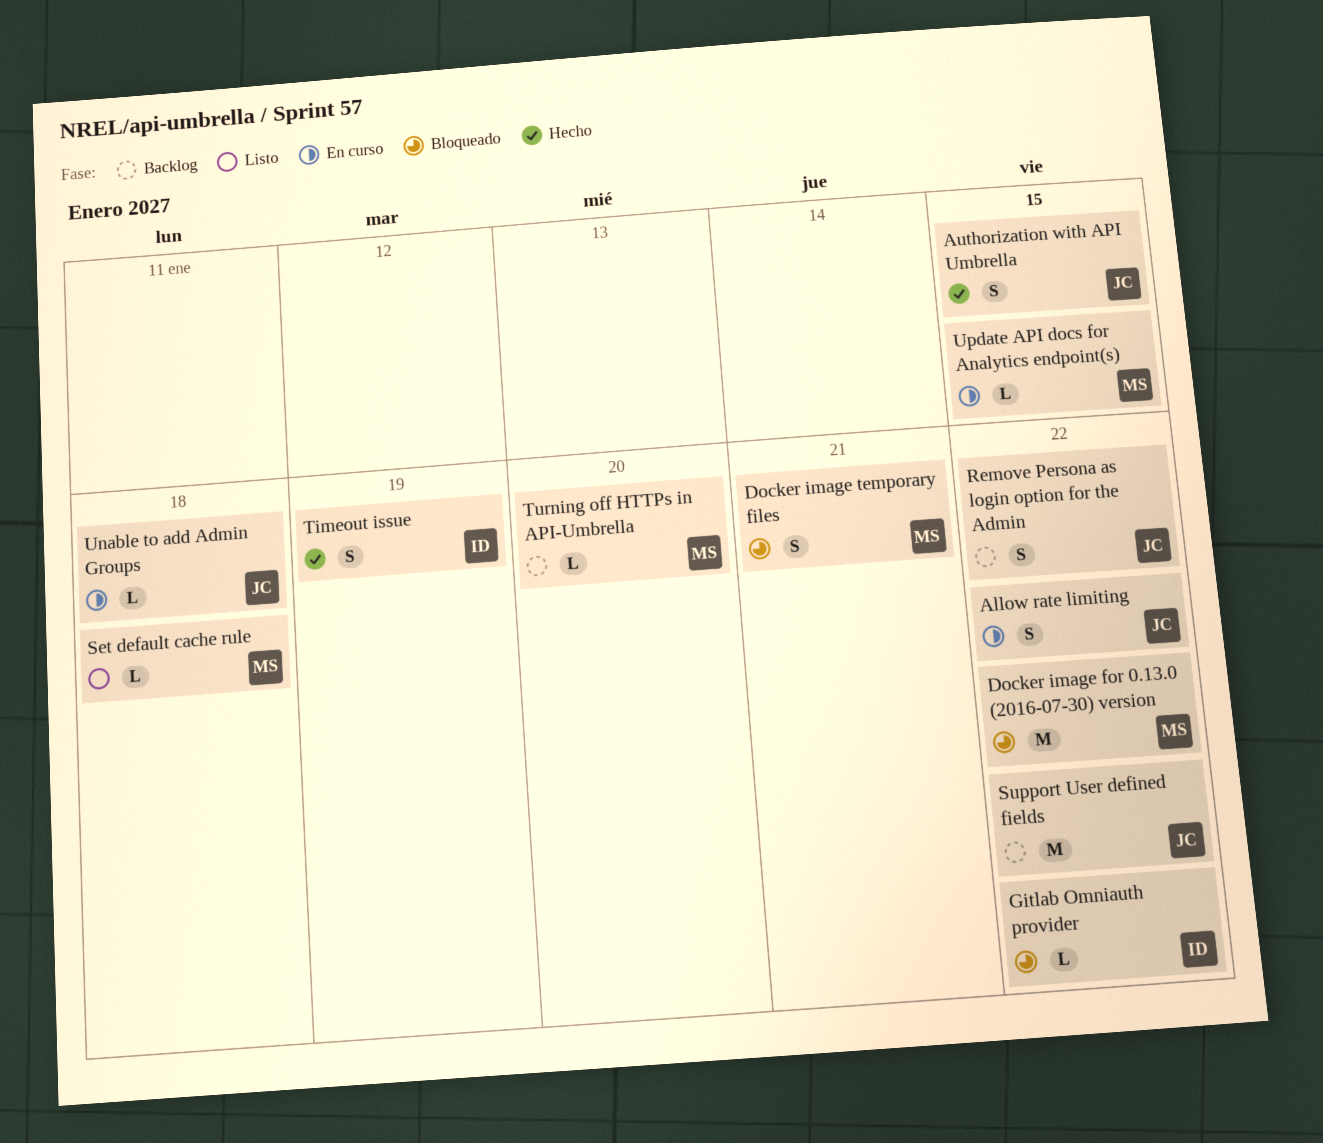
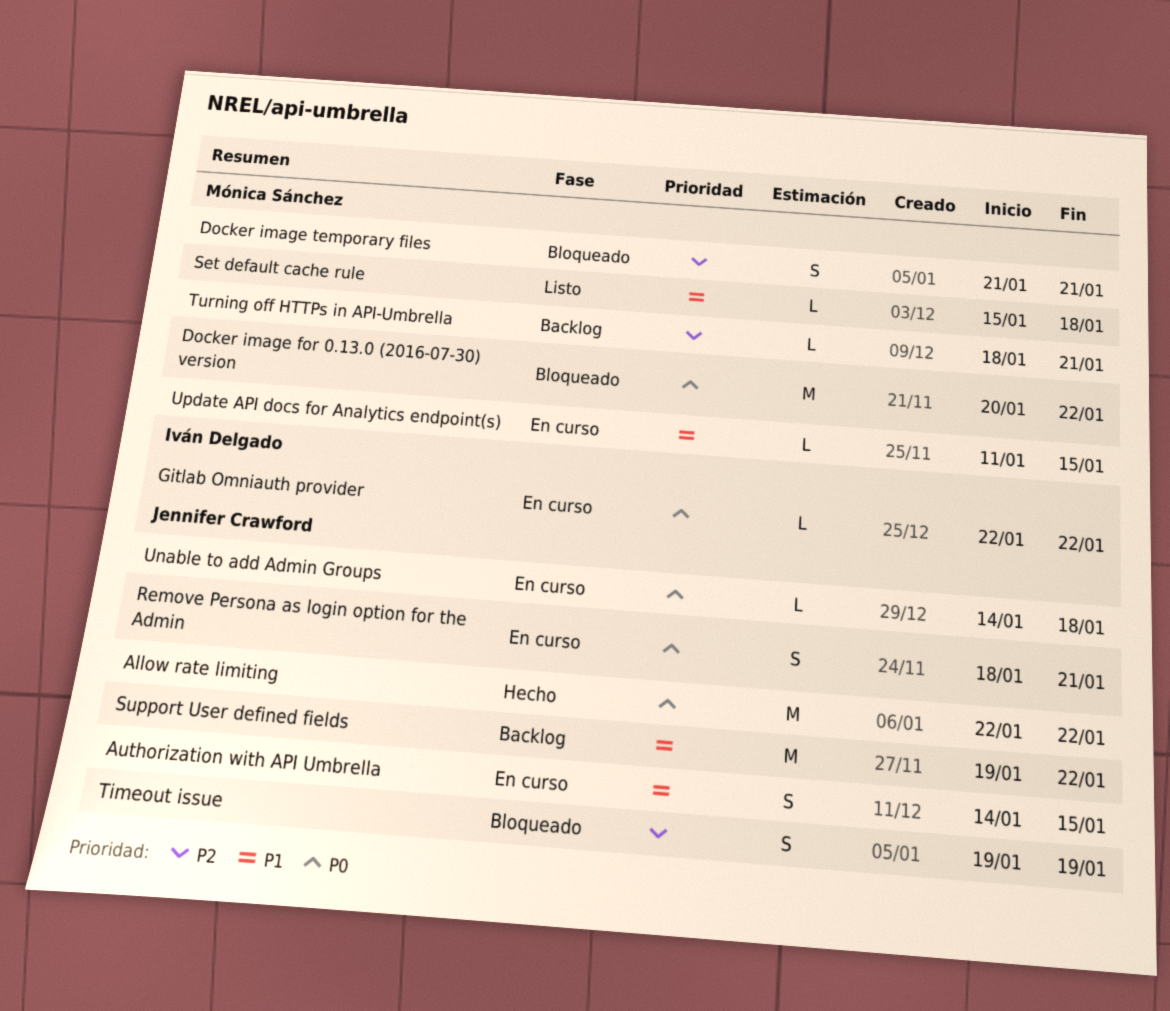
Allow rate limiting, status: En curso -> Hecho
Allow rate limiting, estimate: S -> M
Authorization with API Umbrella, status: Hecho -> En curso
Gitlab Omniauth provider, status: Bloqueado -> En curso
Remove Persona as login option for the Admin, status: Backlog -> En curso
Remove Persona as login option for the Admin, due: Jan 22 -> Jan 21
Timeout issue, status: Hecho -> Bloqueado
Timeout issue, owner: Iván Delgado -> Jennifer Crawford
Turning off HTTPs in API-Umbrella, due: Jan 20 -> Jan 21

